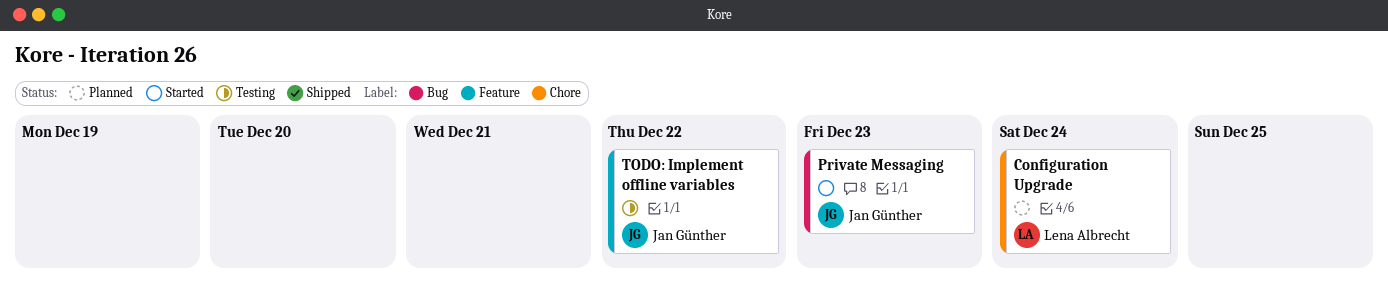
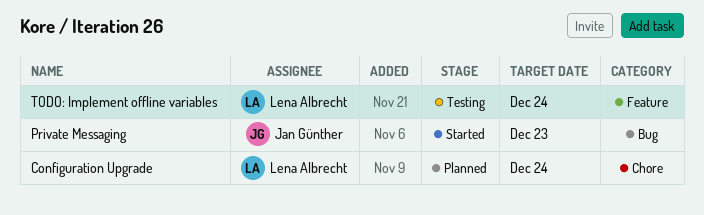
TODO: Implement offline variables, owner: Jan Günther -> Lena Albrecht
TODO: Implement offline variables, due: Dec 22 -> Dec 24

